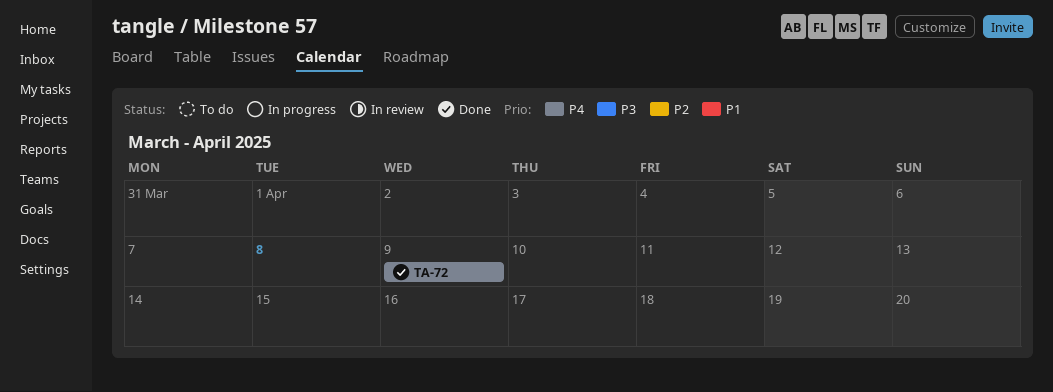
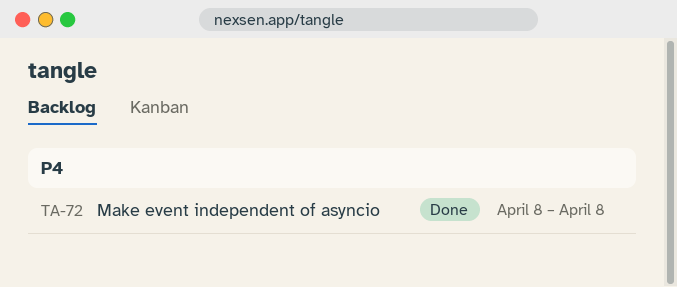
TA-72, start: Apr 9 -> Apr 8
TA-72, due: Apr 9 -> Apr 8

